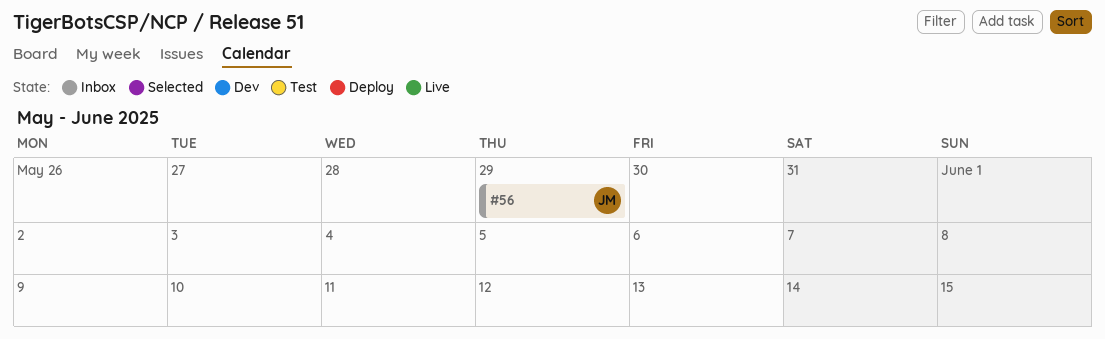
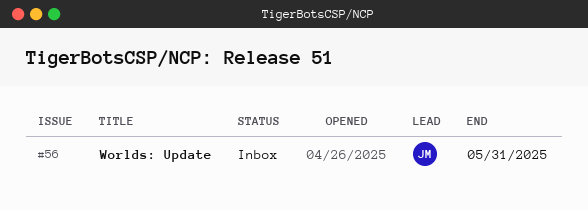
#56, due: May 29 -> May 31

